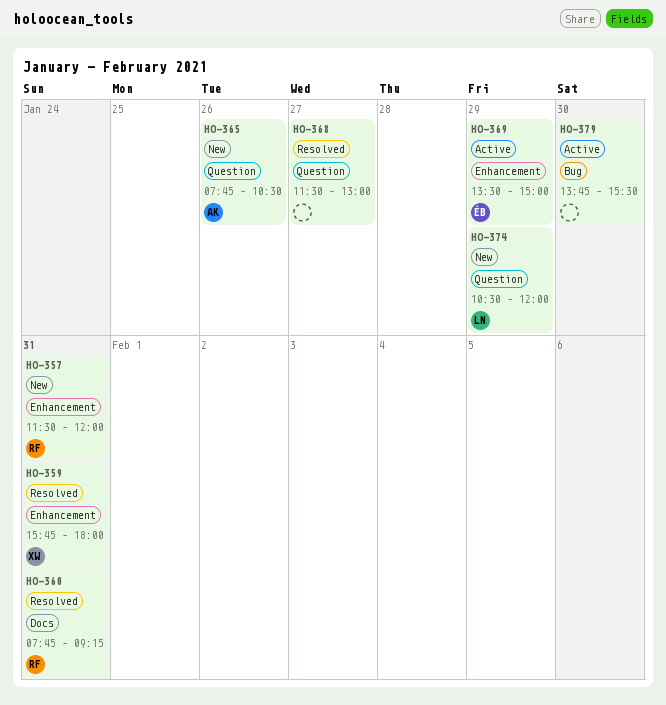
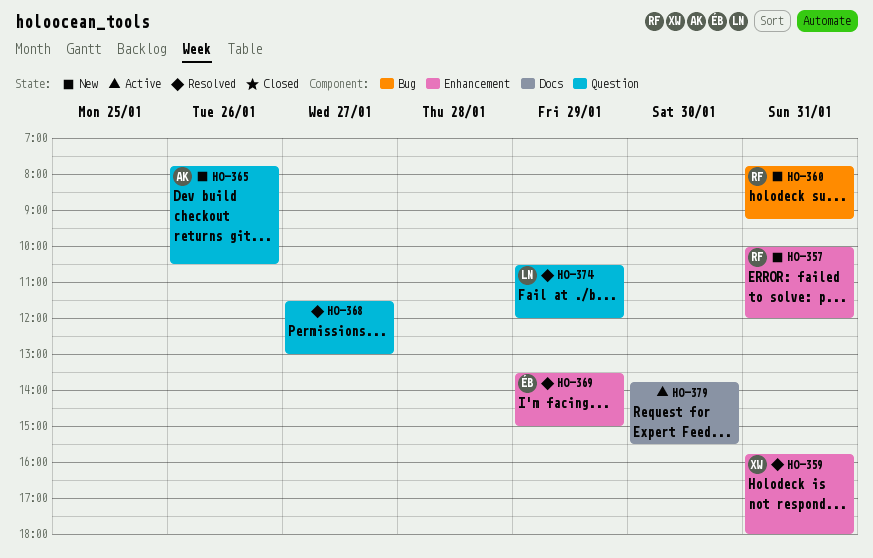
HO-357, begins: 11:30 -> 10:00
HO-360, status: Resolved -> New
HO-360, label: Docs -> Bug
HO-369, status: Active -> Resolved
HO-374, status: New -> Resolved
HO-379, label: Bug -> Docs

